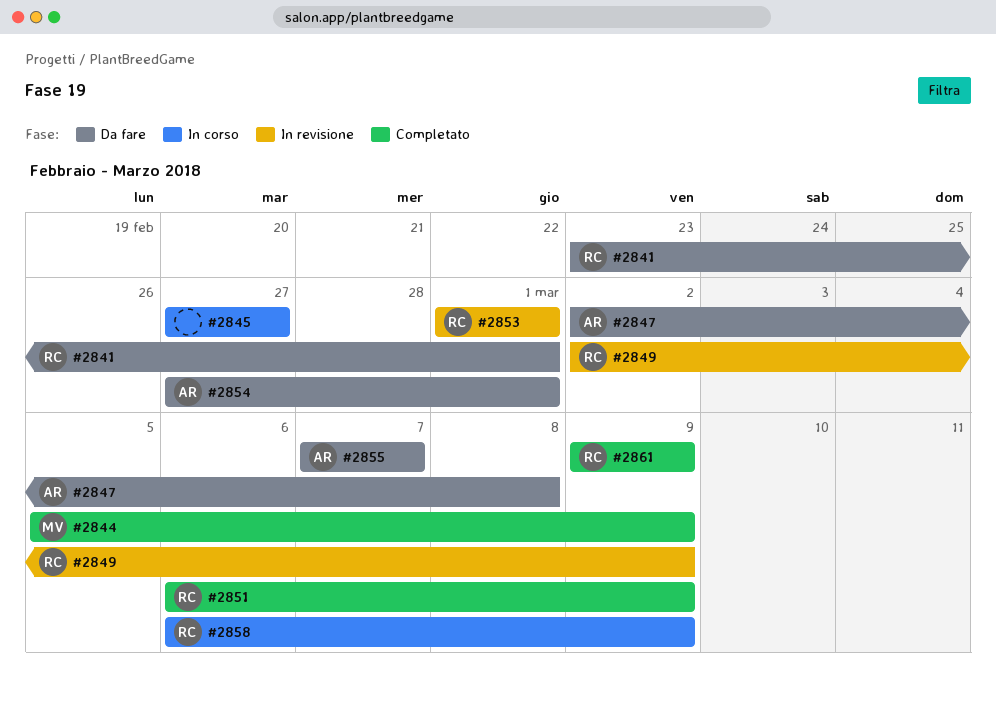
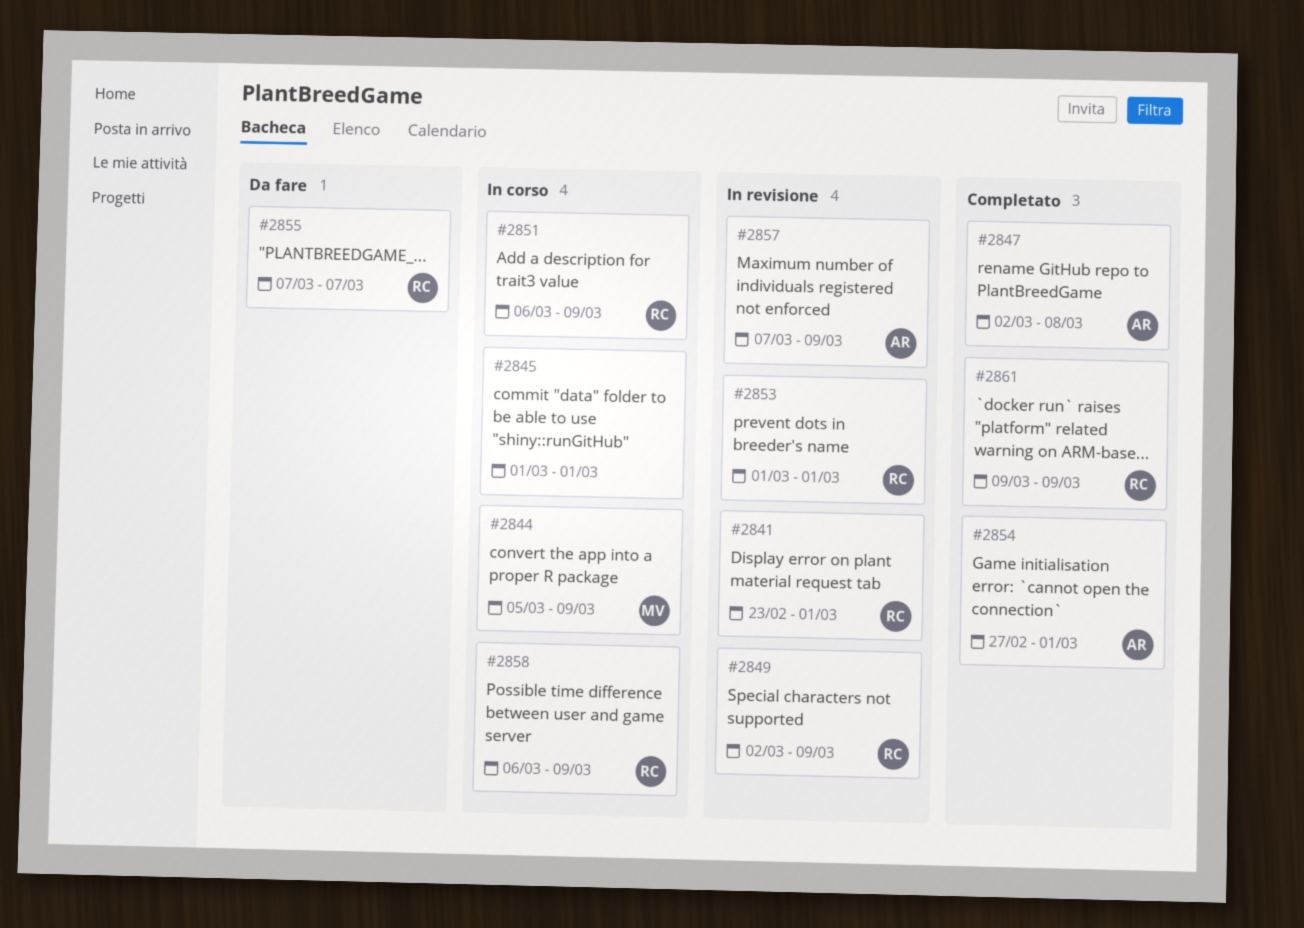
#2841, status: Da fare -> In revisione
#2844, status: Completato -> In corso
#2845, start: Feb 27 -> Mar 1
#2845, due: Feb 27 -> Mar 1
#2847, status: Da fare -> Completato
#2851, status: Completato -> In corso
#2854, status: Da fare -> Completato
#2855, owner: AR -> RC
#2857: none -> present

